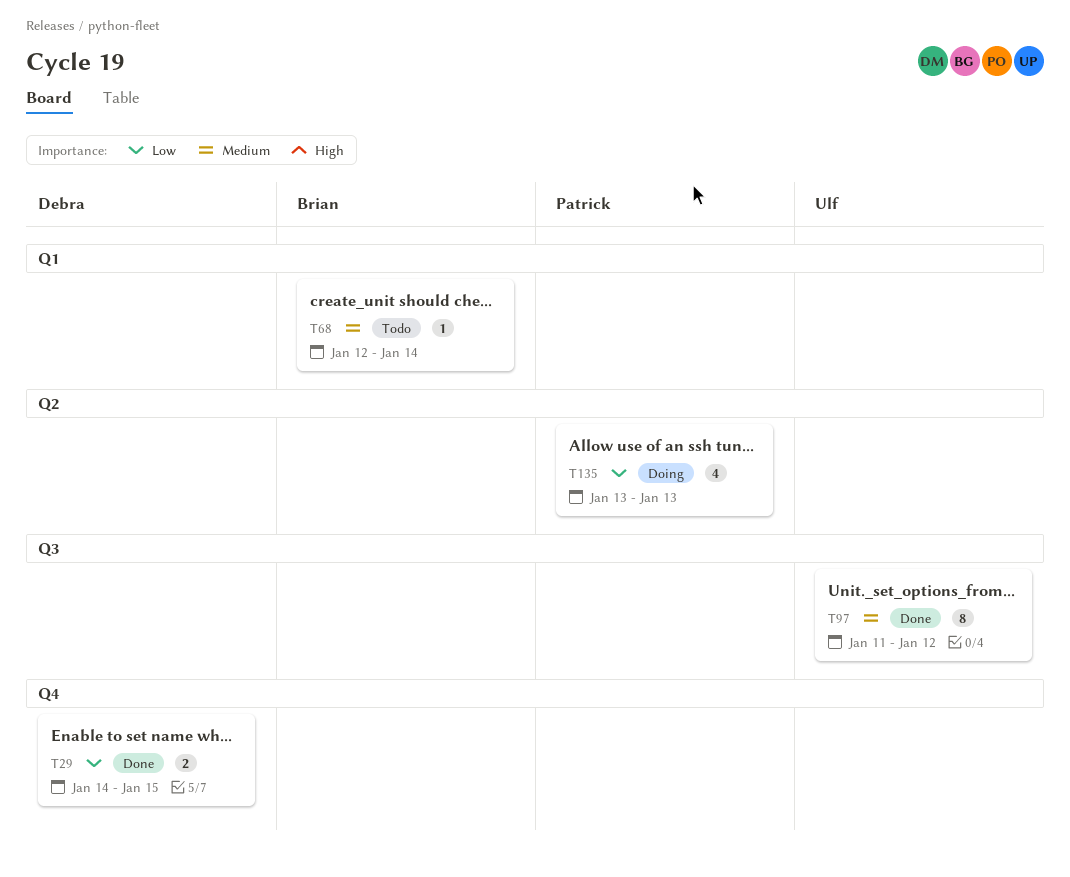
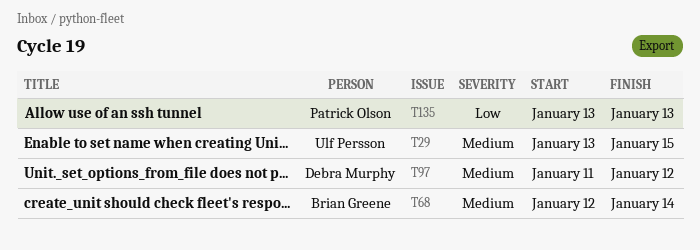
T29, owner: Debra Murphy -> Ulf Persson
T29, priority: Low -> Medium
T29, start: Jan 14 -> Jan 13
T97, owner: Ulf Persson -> Debra Murphy

